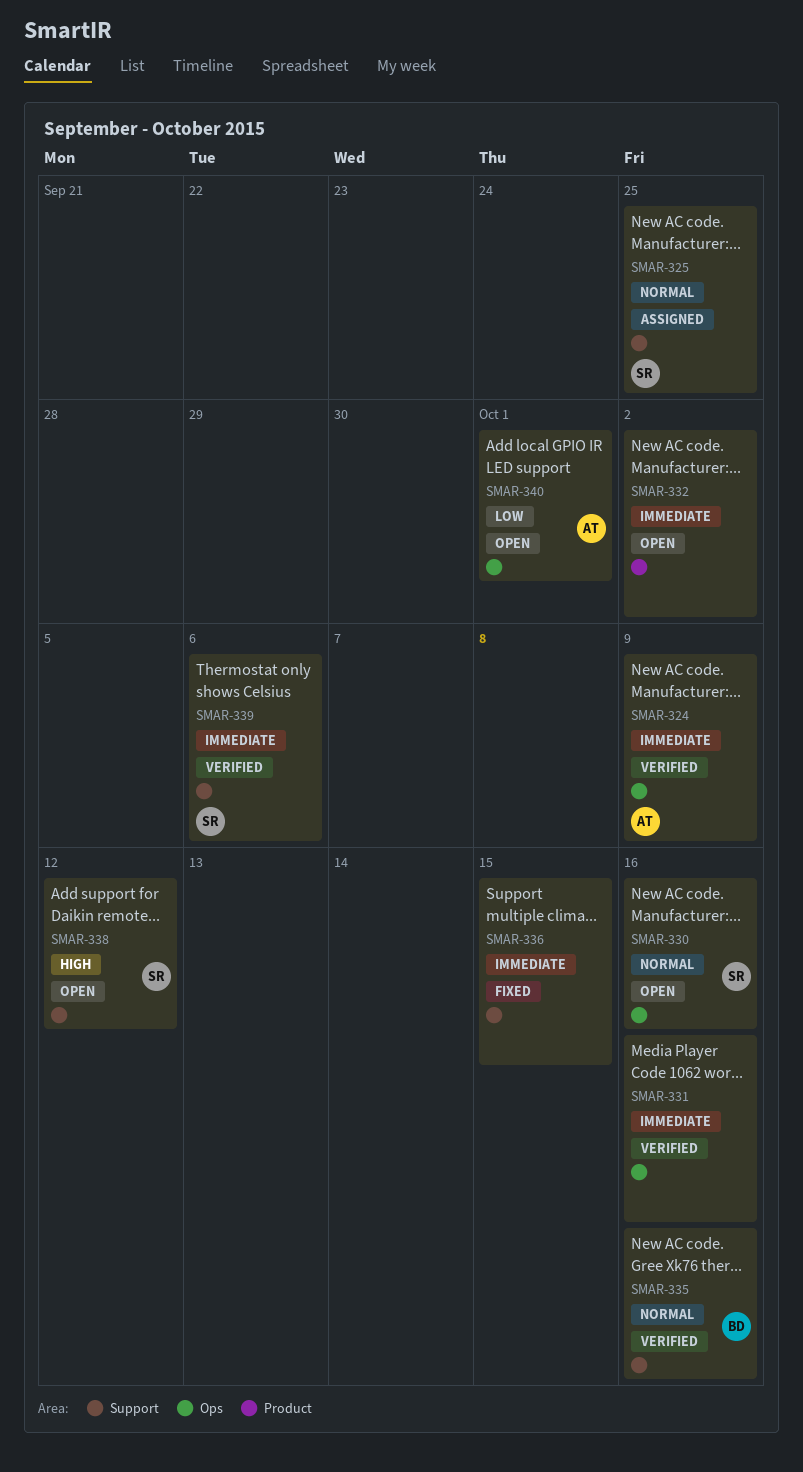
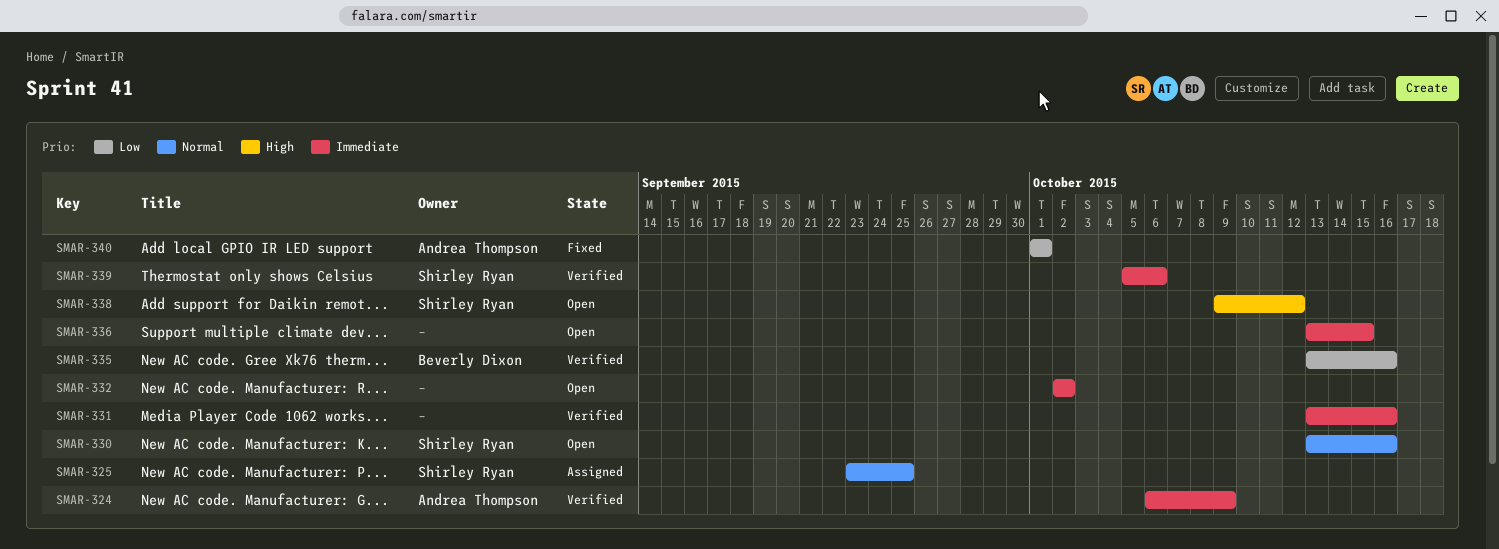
SMAR-335, priority: Normal -> Low
SMAR-336, status: Fixed -> Open
SMAR-340, status: Open -> Fixed

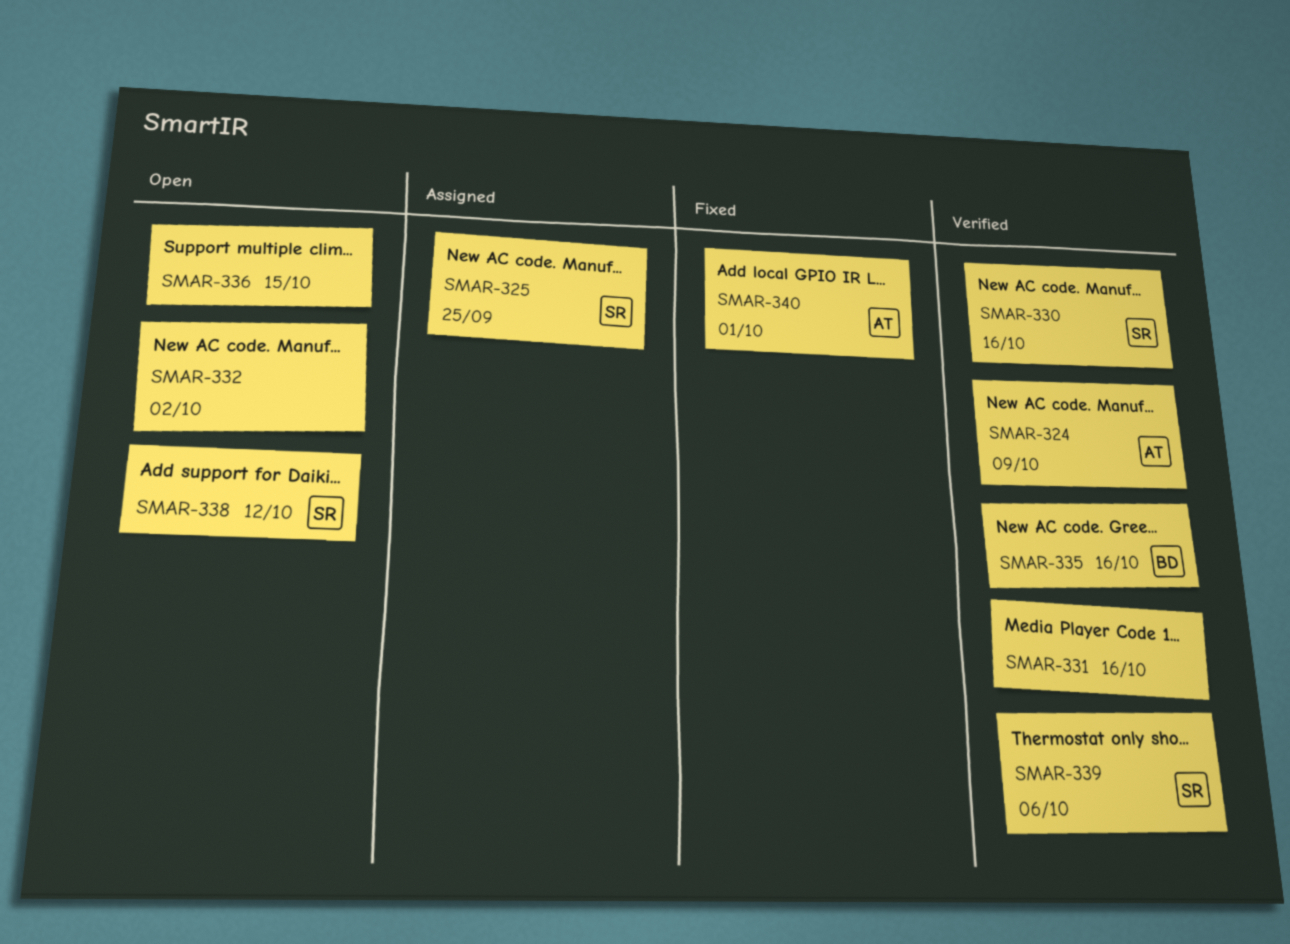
SMAR-330, status: Open -> Verified

